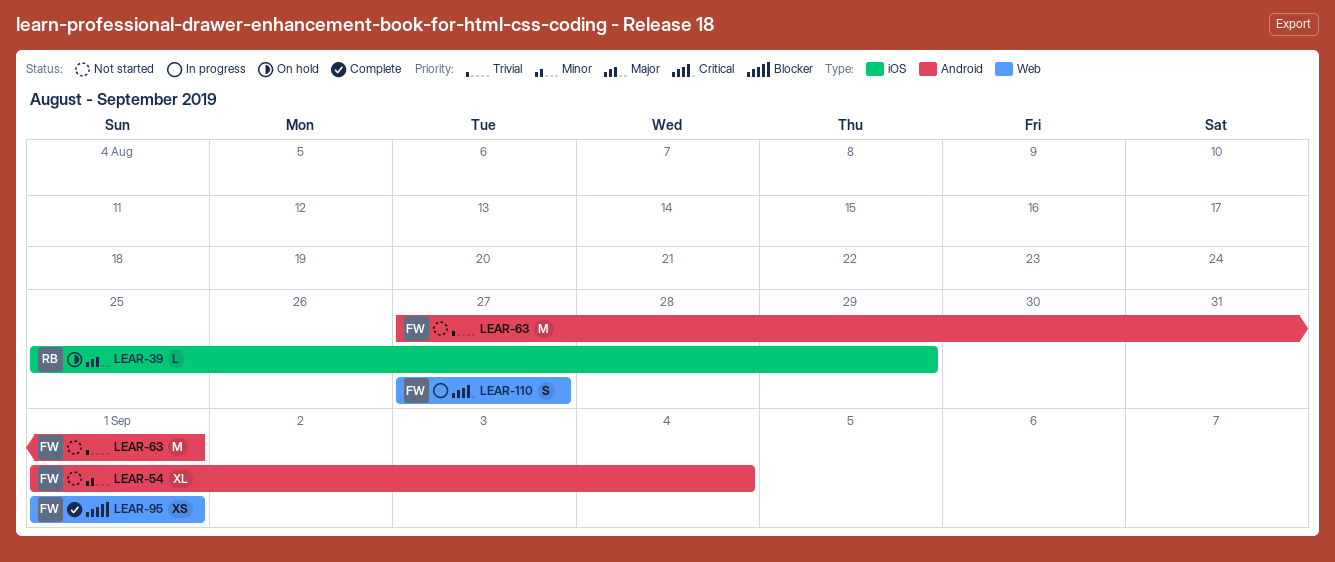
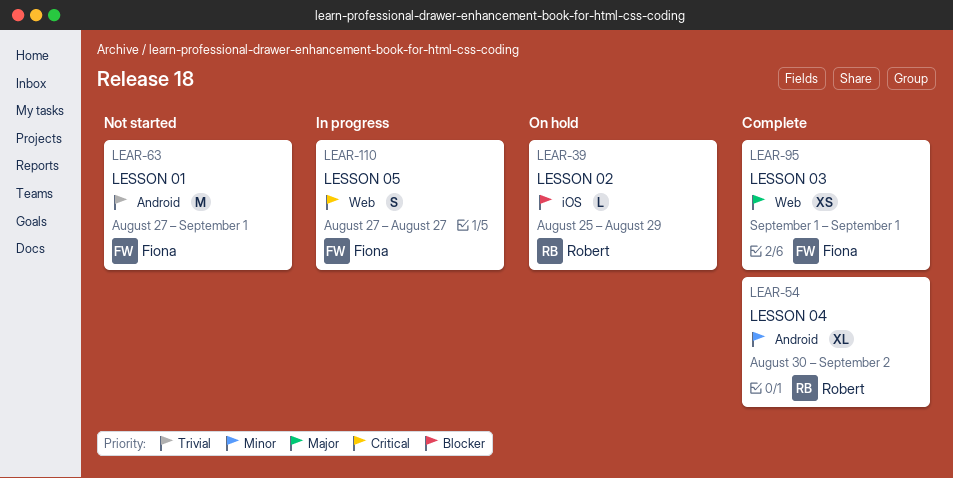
LEAR-39, priority: Major -> Blocker
LEAR-54, status: Not started -> Complete
LEAR-54, owner: Fiona -> Robert
LEAR-54, start: Sep 1 -> Aug 30
LEAR-54, due: Sep 4 -> Sep 2
LEAR-95, priority: Blocker -> Major

